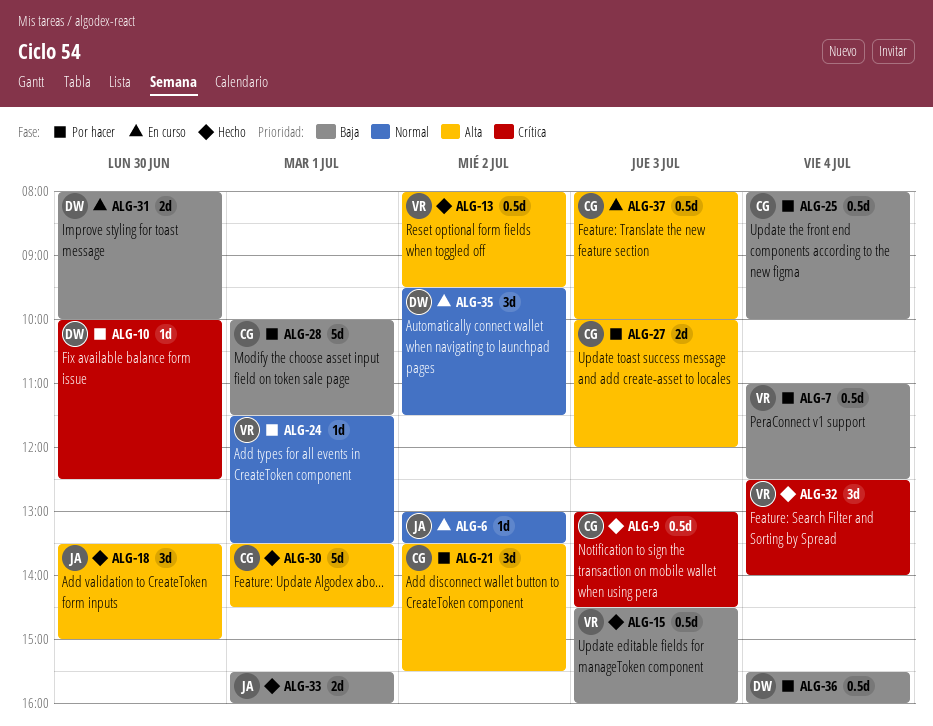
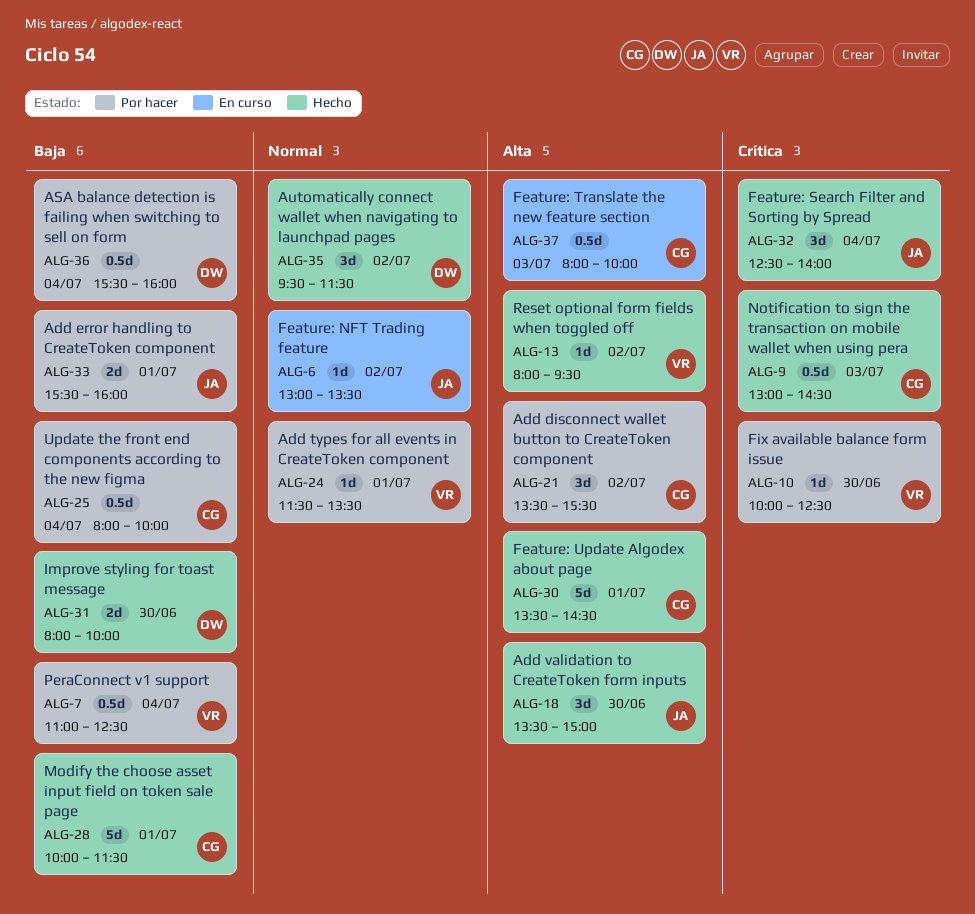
ALG-10, owner: DW -> VR
ALG-13, estimate: 0.5d -> 1d
ALG-15: present -> none
ALG-27: present -> none
ALG-28, status: Por hacer -> Hecho
ALG-31, status: En curso -> Hecho
ALG-32, owner: VR -> JA
ALG-33, status: Hecho -> Por hacer
ALG-35, status: En curso -> Hecho

